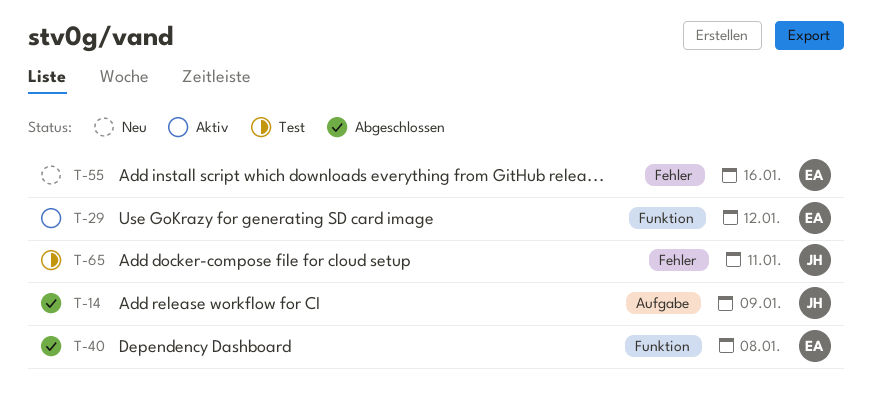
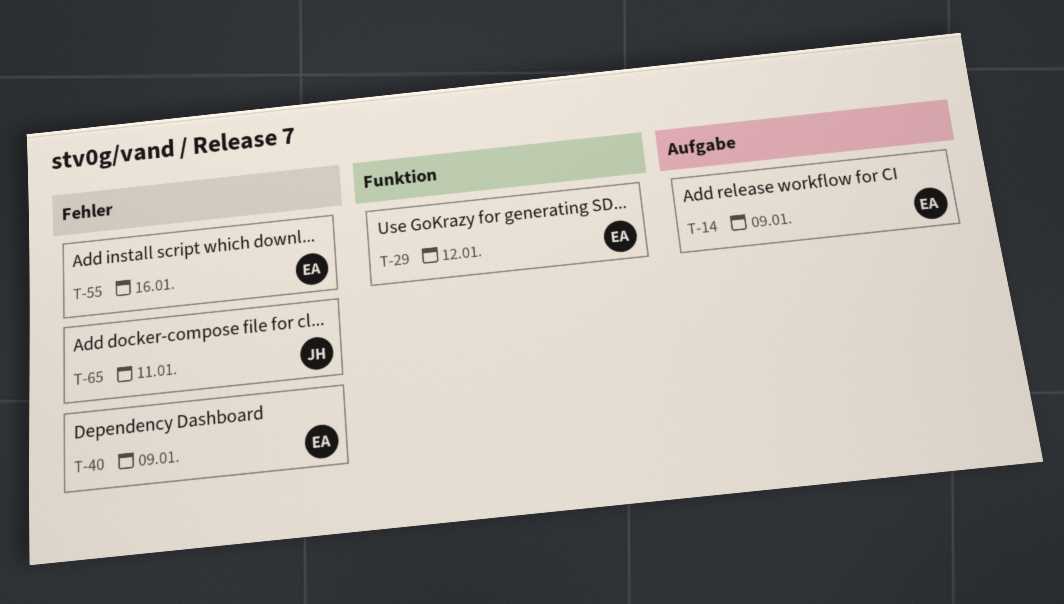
T-14, owner: JH -> EA
T-40, label: Funktion -> Fehler
T-40, due: Jan 8 -> Jan 9

